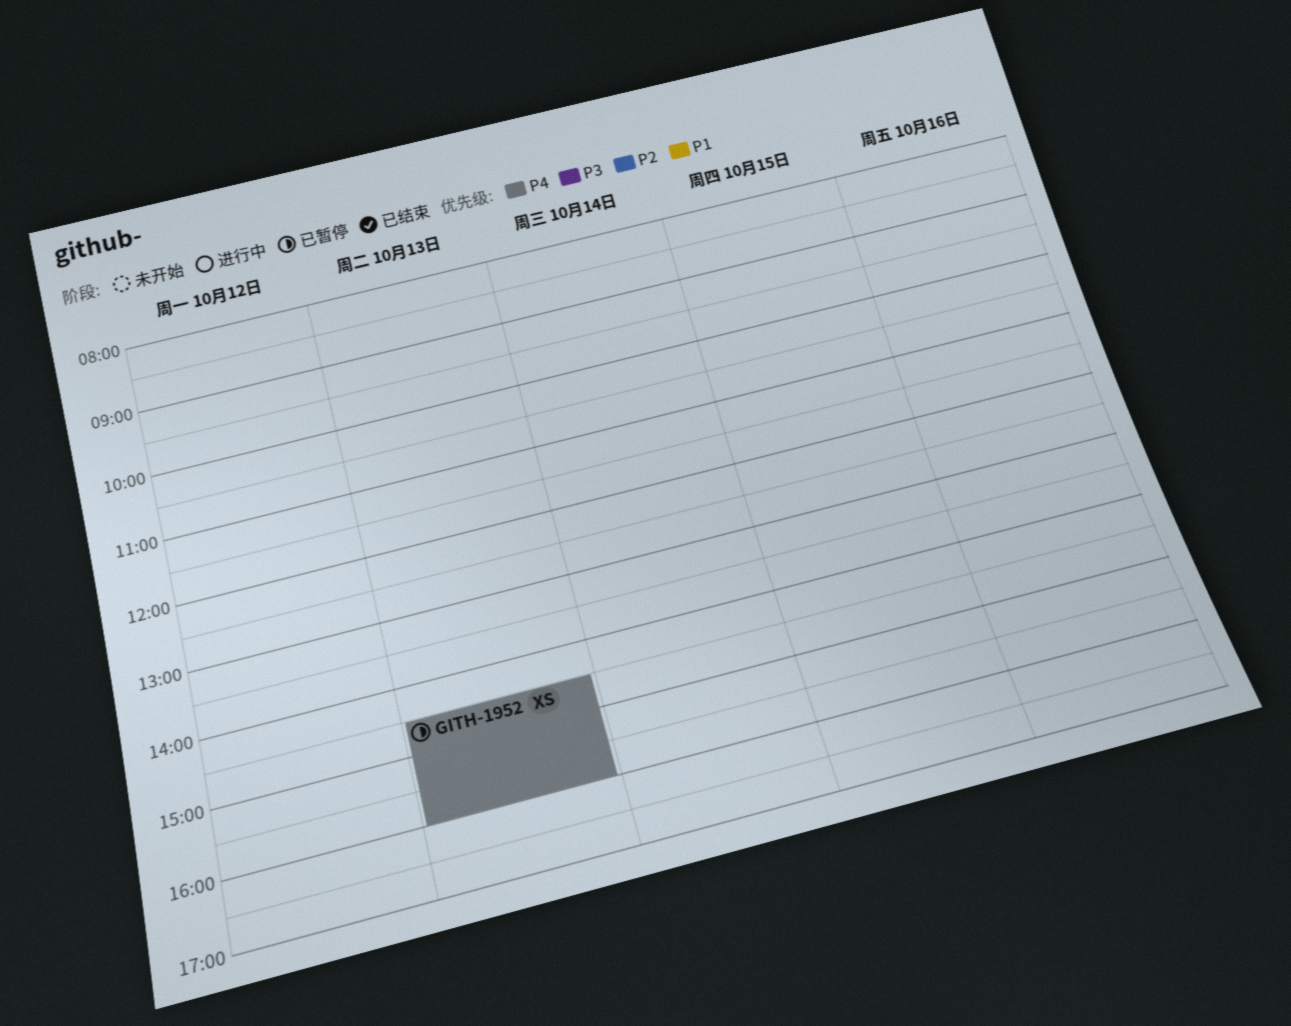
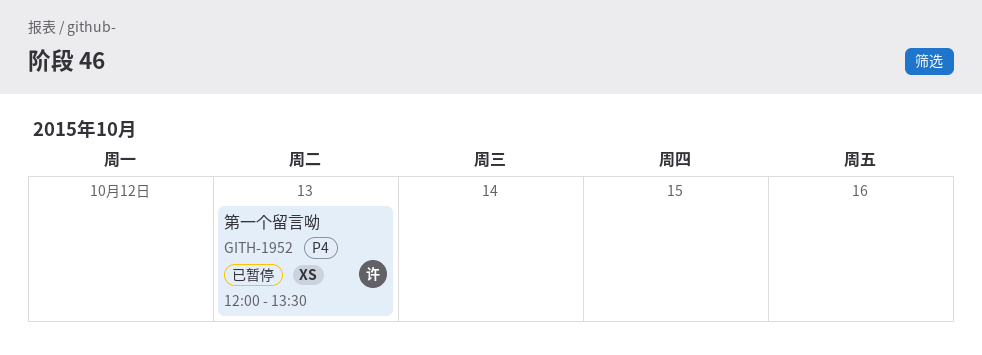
GITH-1952, begins: 14:30 -> 12:00
GITH-1952, ends: 16:00 -> 13:30

